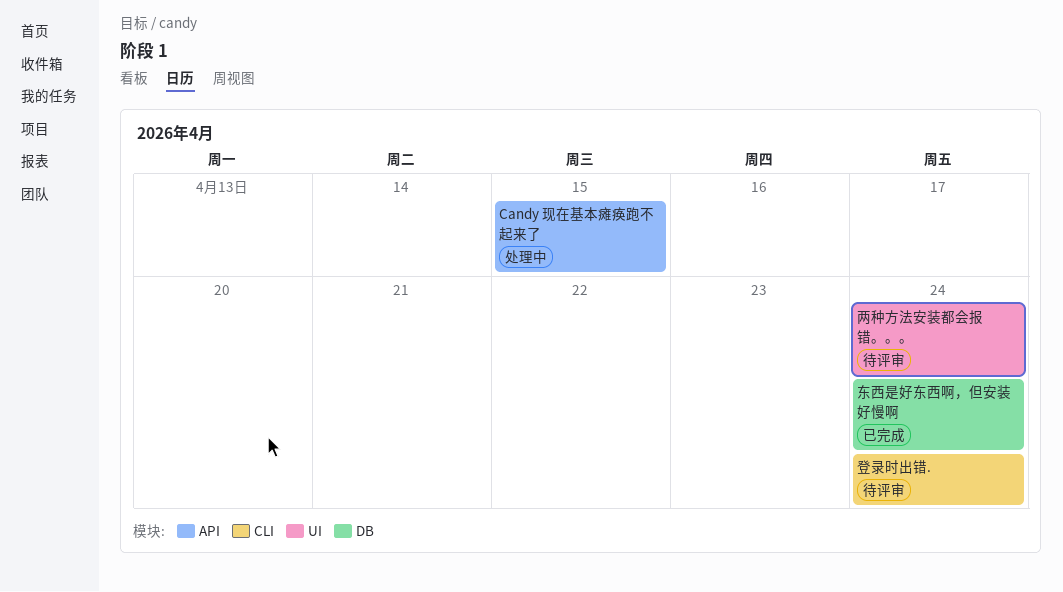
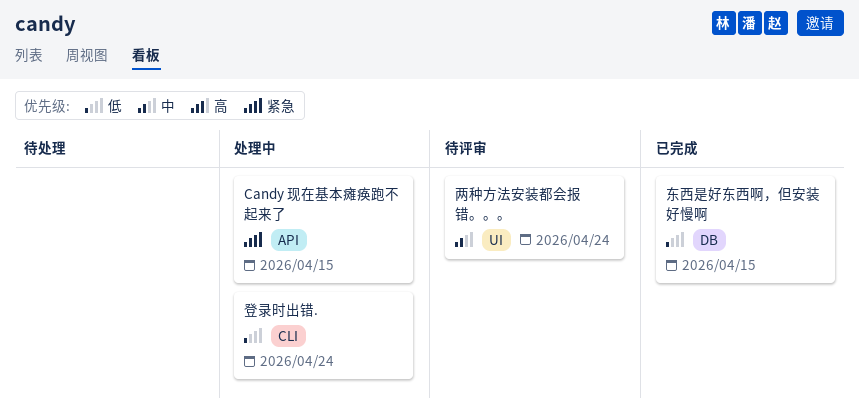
东西是好东西啊，但安装好慢啊, due: Apr 24 -> Apr 15
登录时出错., status: 待评审 -> 处理中

